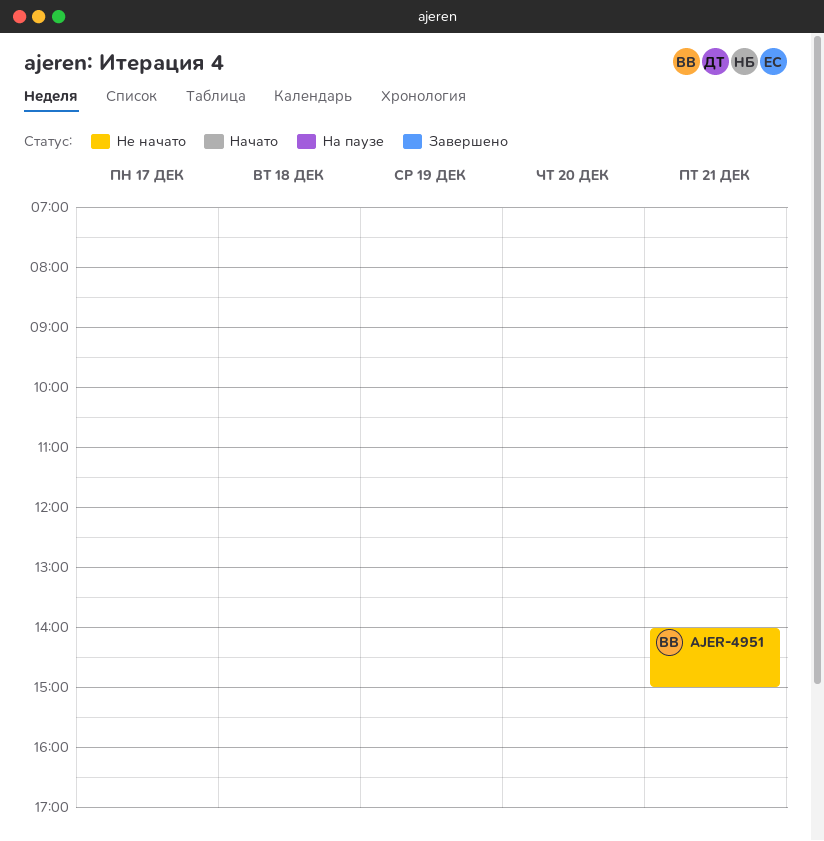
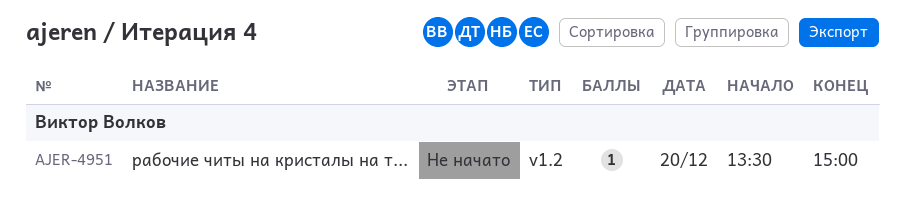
AJER-4951, day: Dec 21 -> Dec 20
AJER-4951, begins: 14:00 -> 13:30

